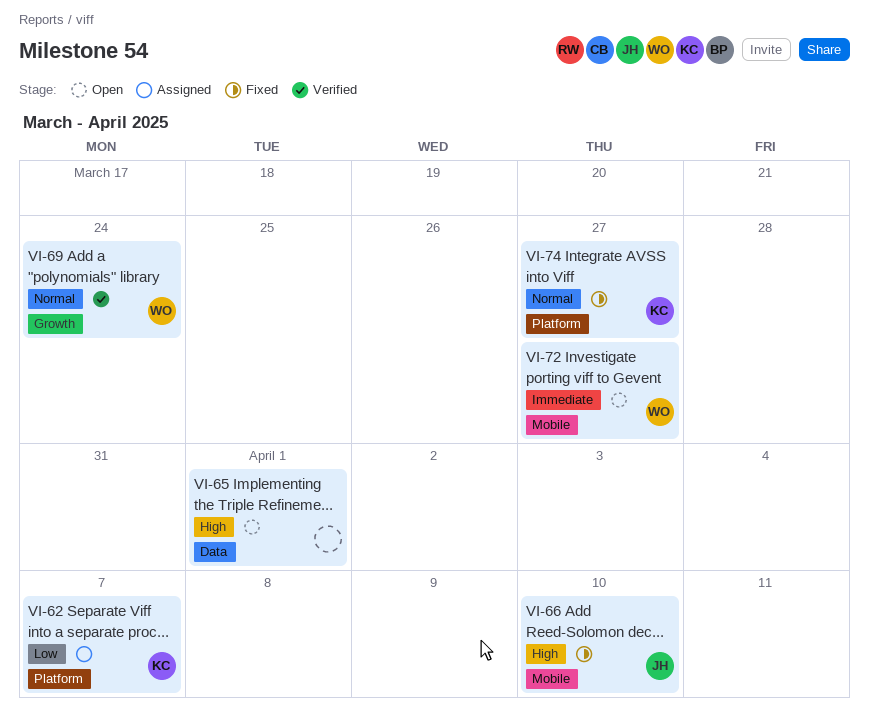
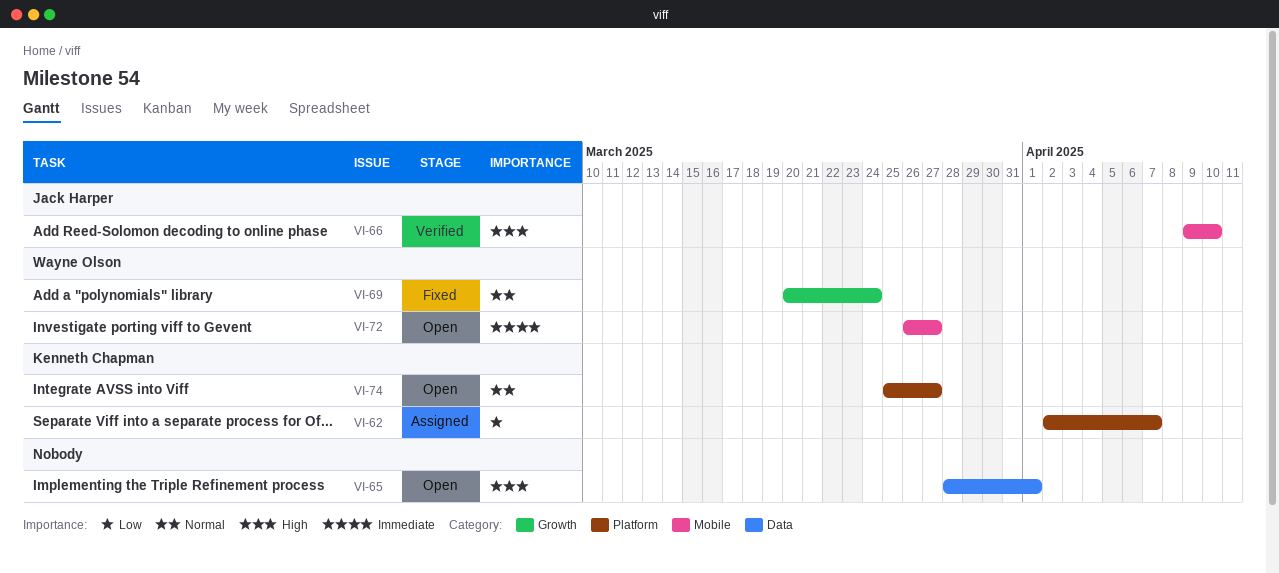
VI-66, status: Fixed -> Verified
VI-69, status: Verified -> Fixed
VI-74, status: Fixed -> Open

